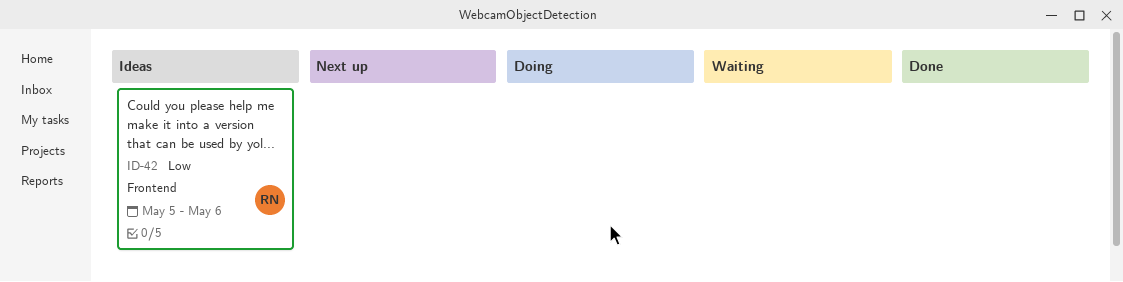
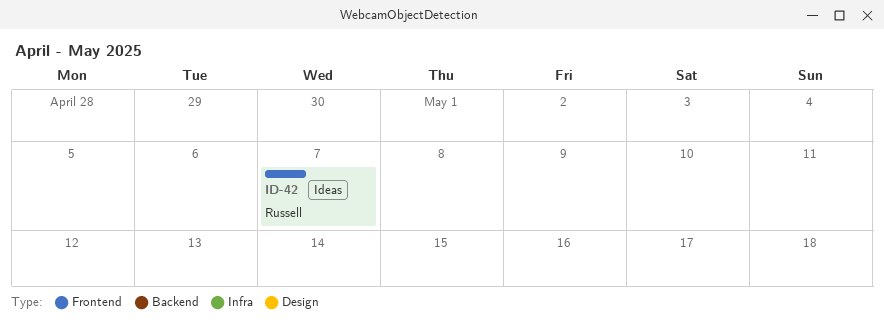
ID-42, due: May 6 -> May 7

